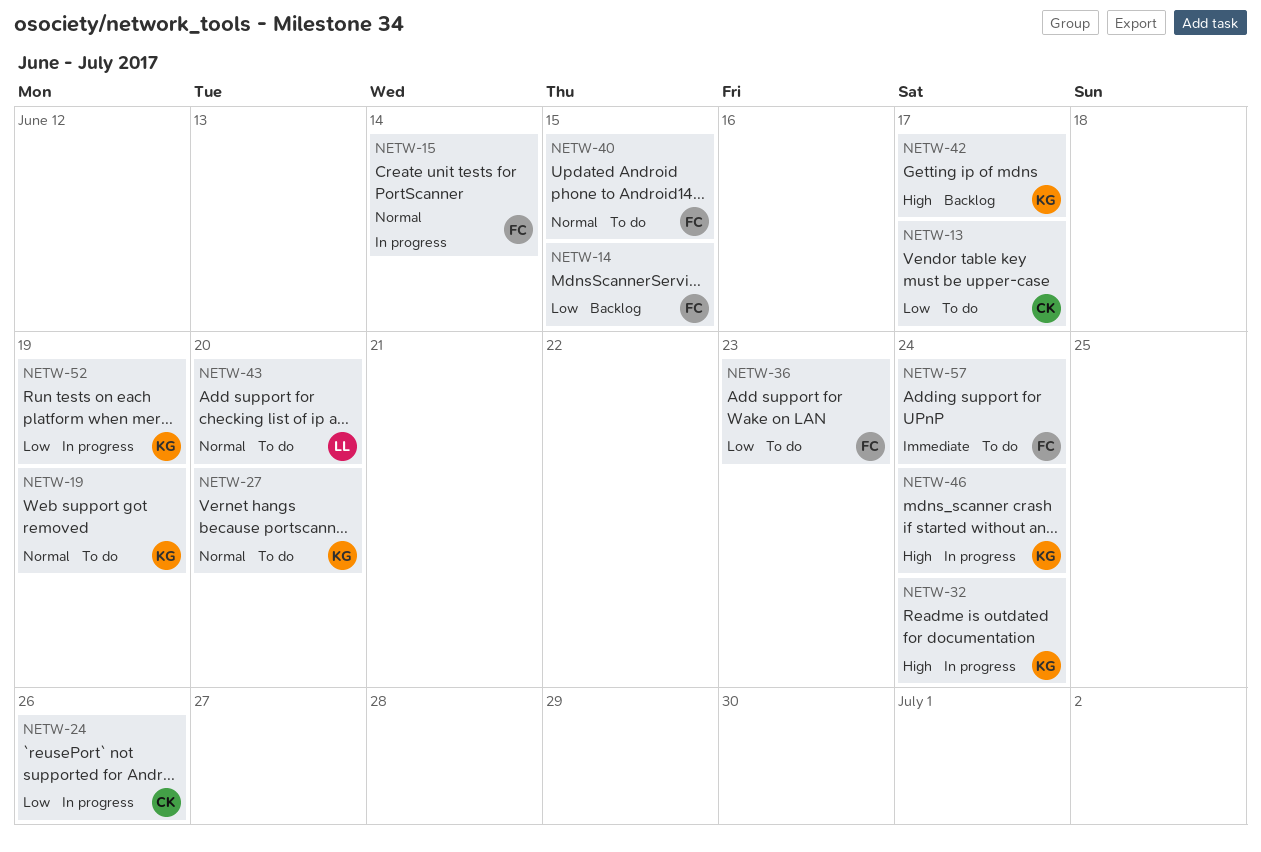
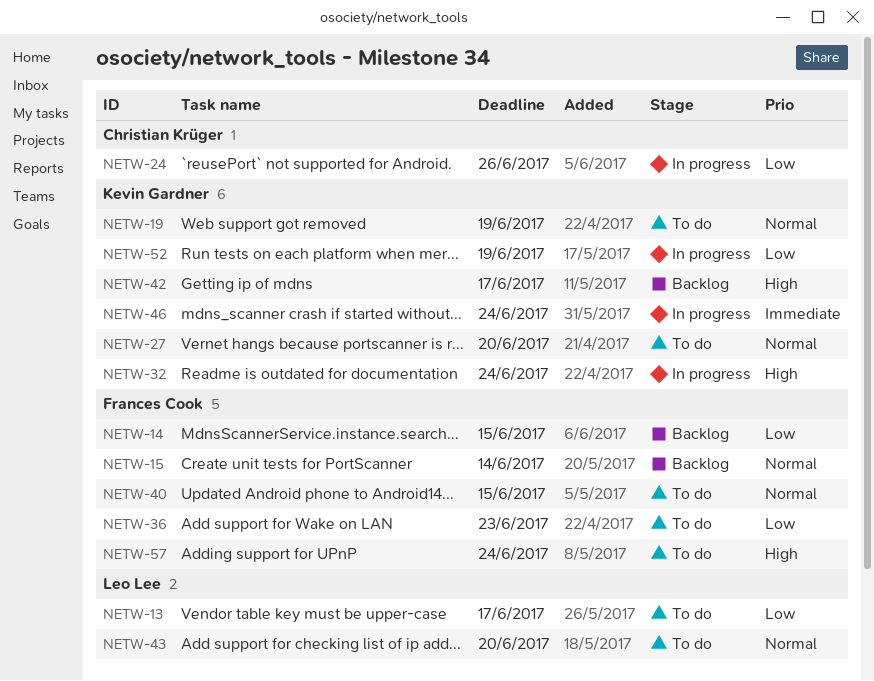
NETW-13, owner: Christian Krüger -> Leo Lee
NETW-15, status: In progress -> Backlog
NETW-46, priority: High -> Immediate
NETW-57, priority: Immediate -> High

